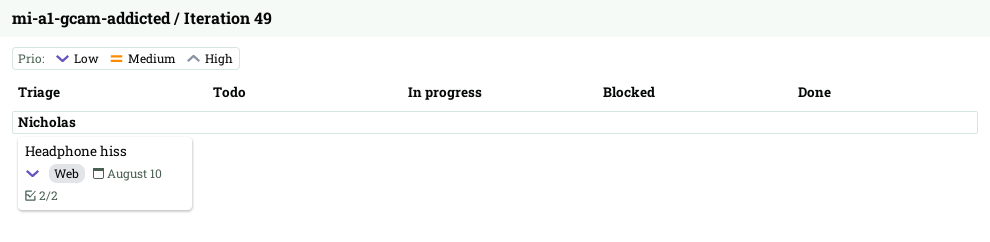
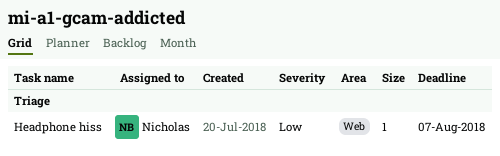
Headphone hiss, due: Aug 10 -> Aug 7

